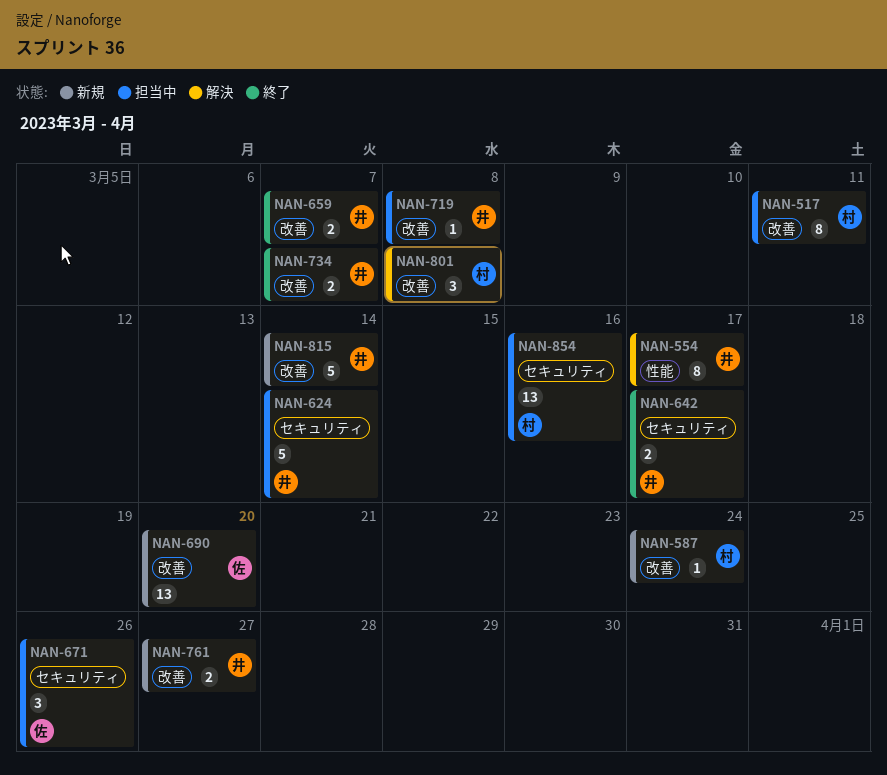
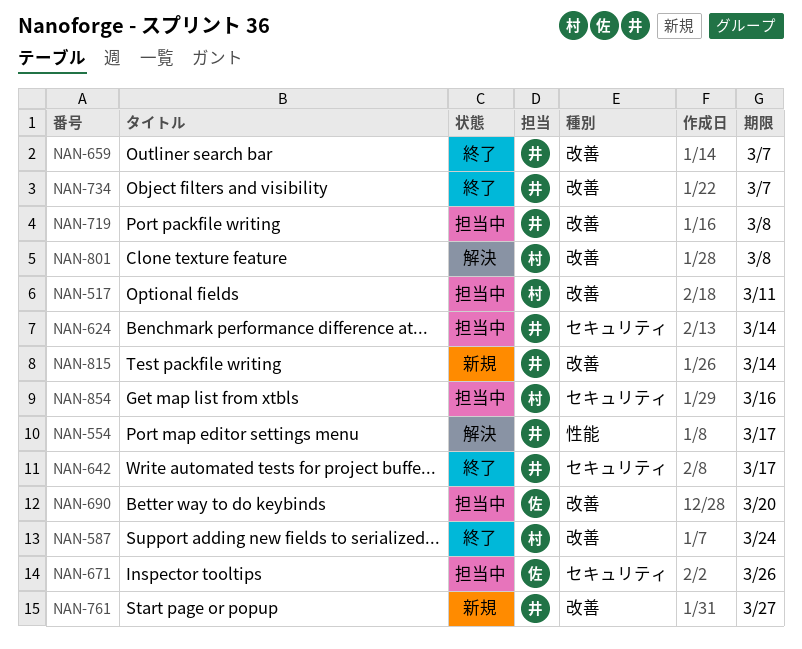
NAN-587, status: 新規 -> 終了
NAN-690, status: 新規 -> 担当中

